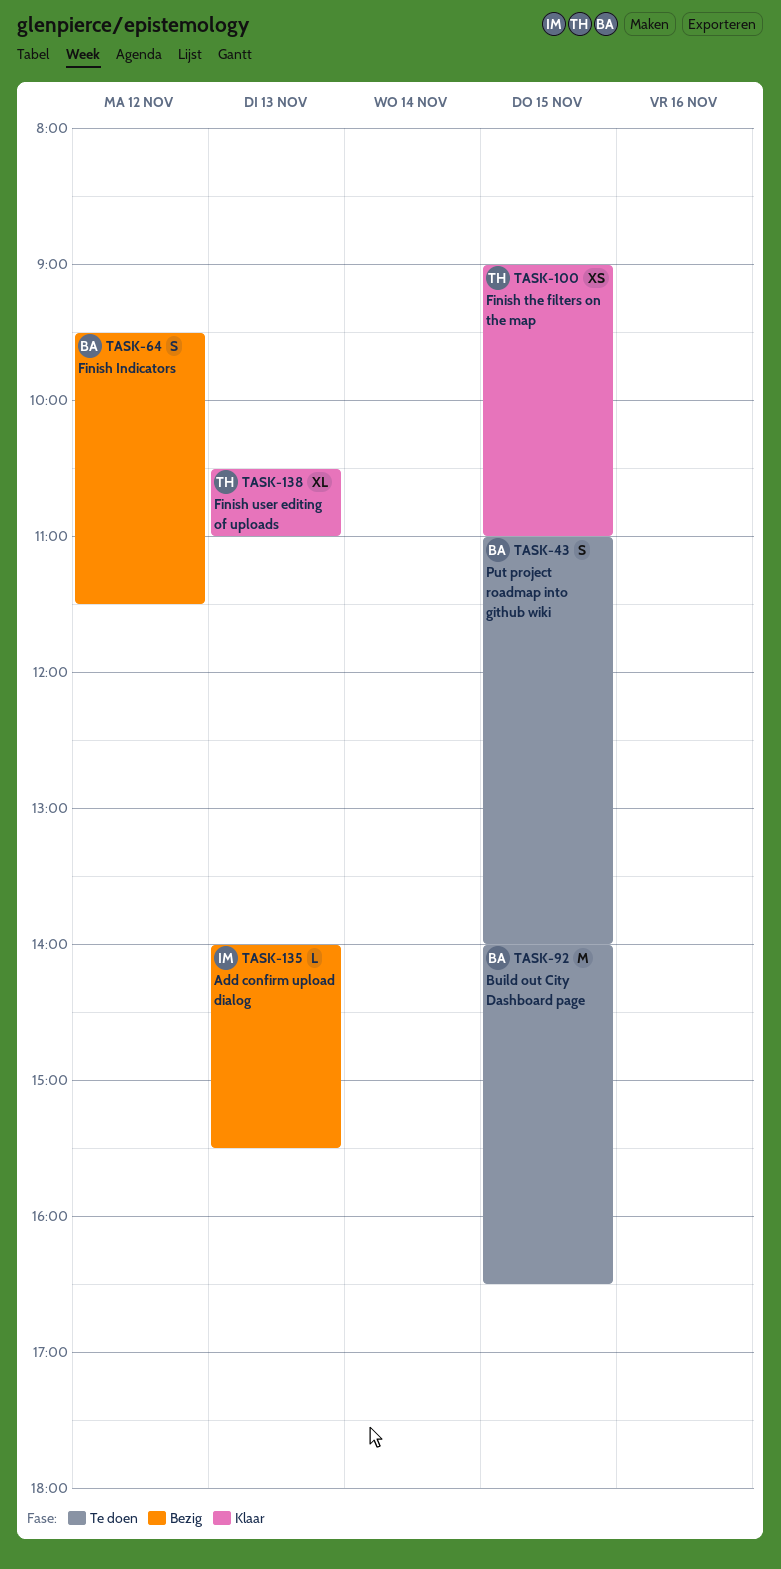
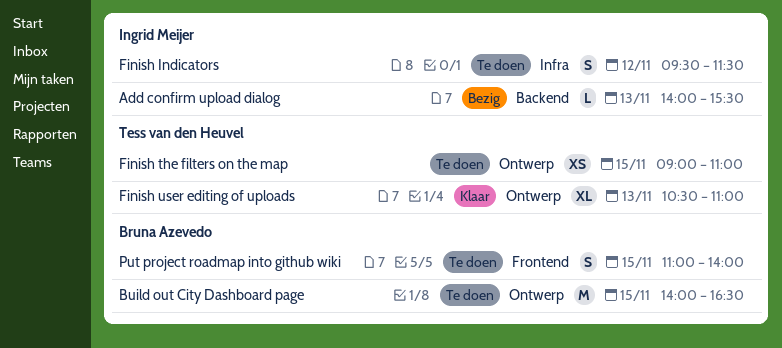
Finish Indicators, status: Bezig -> Te doen
Finish Indicators, owner: Bruna Azevedo -> Ingrid Meijer
Finish the filters on the map, status: Klaar -> Te doen

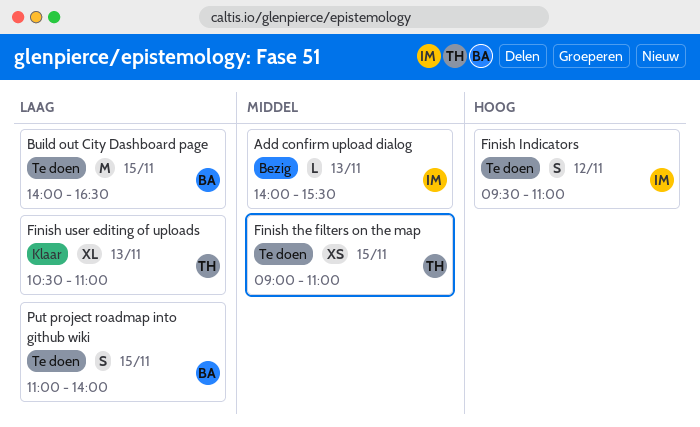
Finish Indicators, ends: 11:30 -> 11:00

